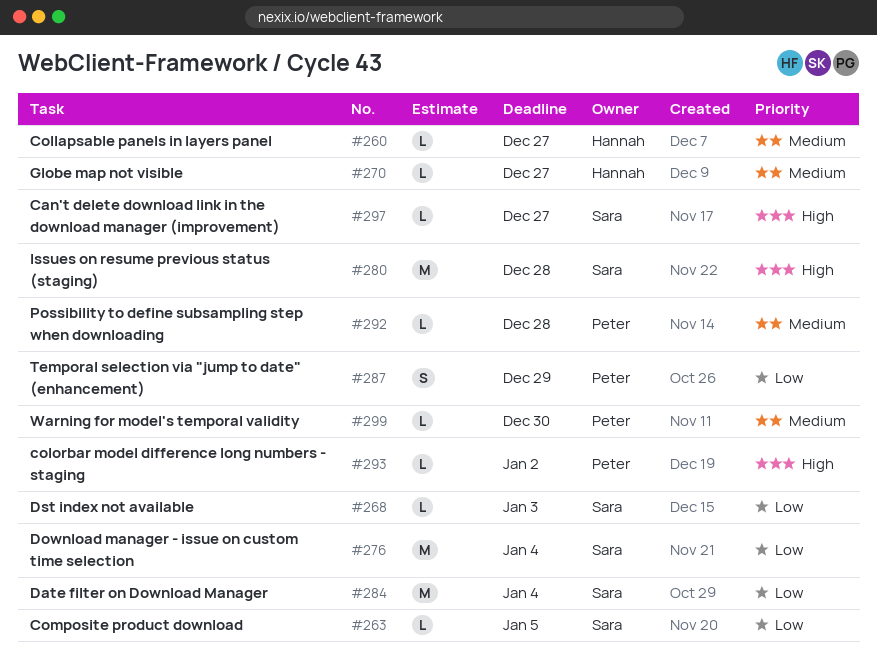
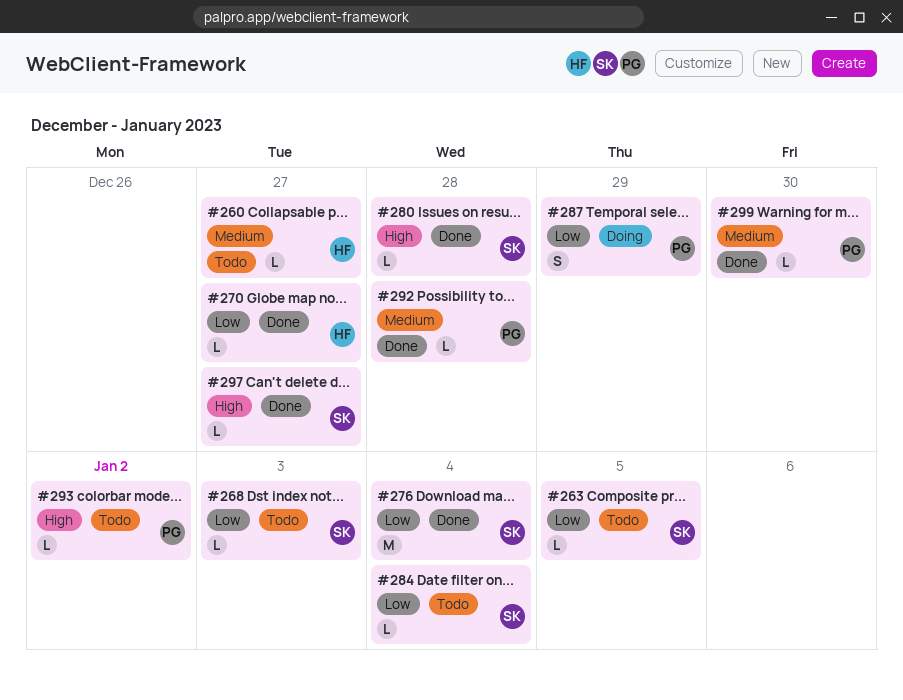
#270, priority: Medium -> Low
#280, estimate: M -> L
#284, estimate: M -> L

